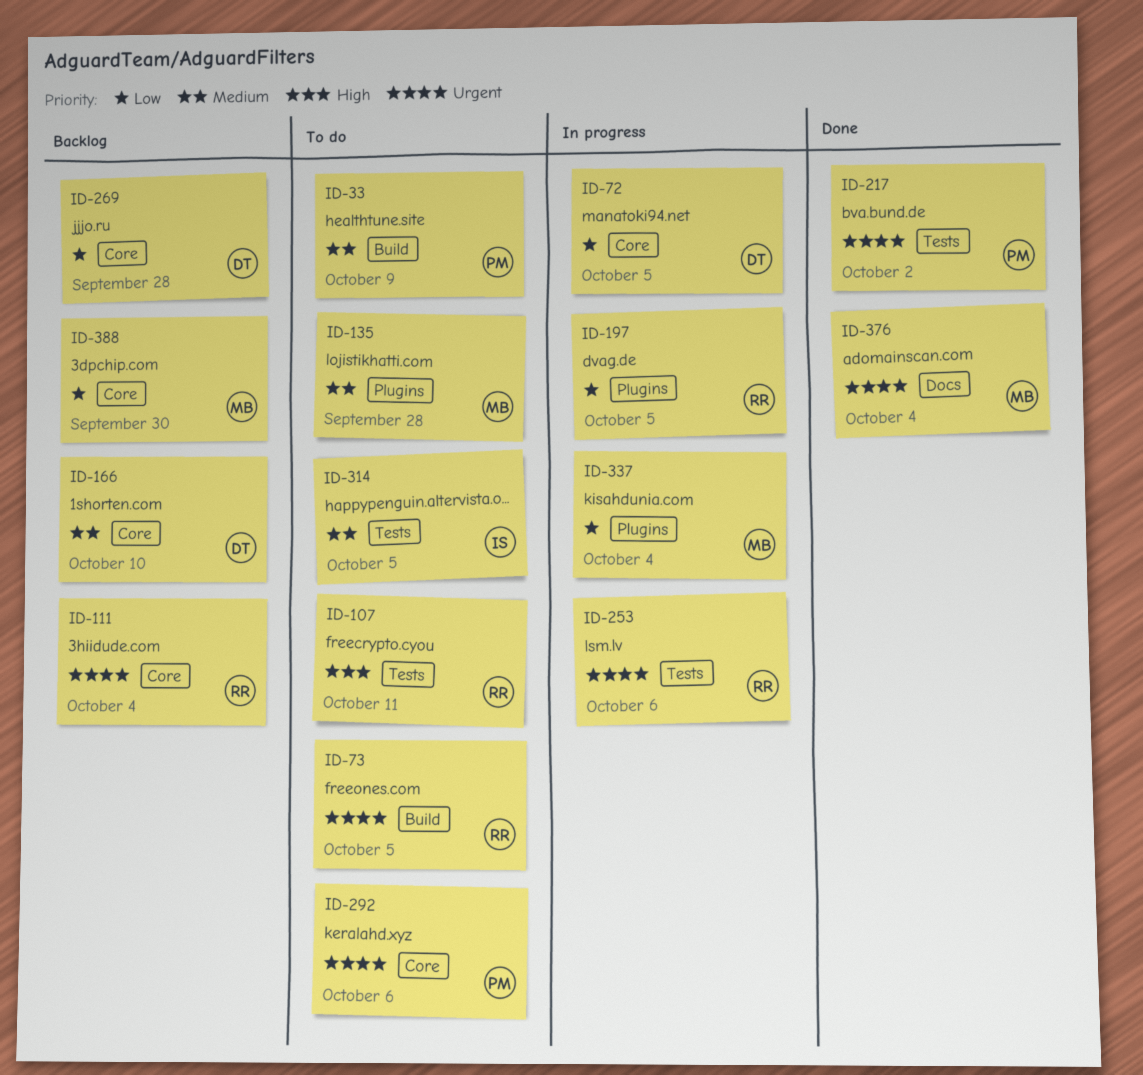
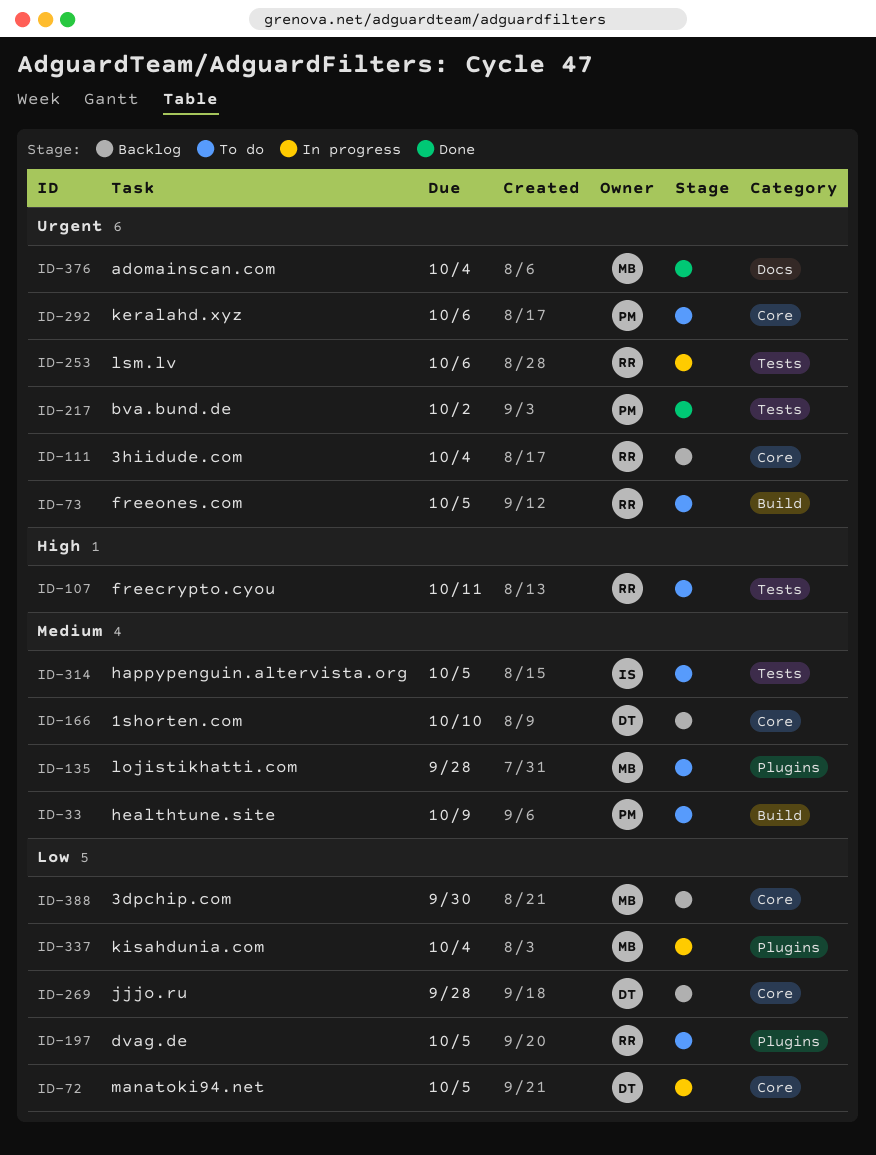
ID-197, status: In progress -> To do

